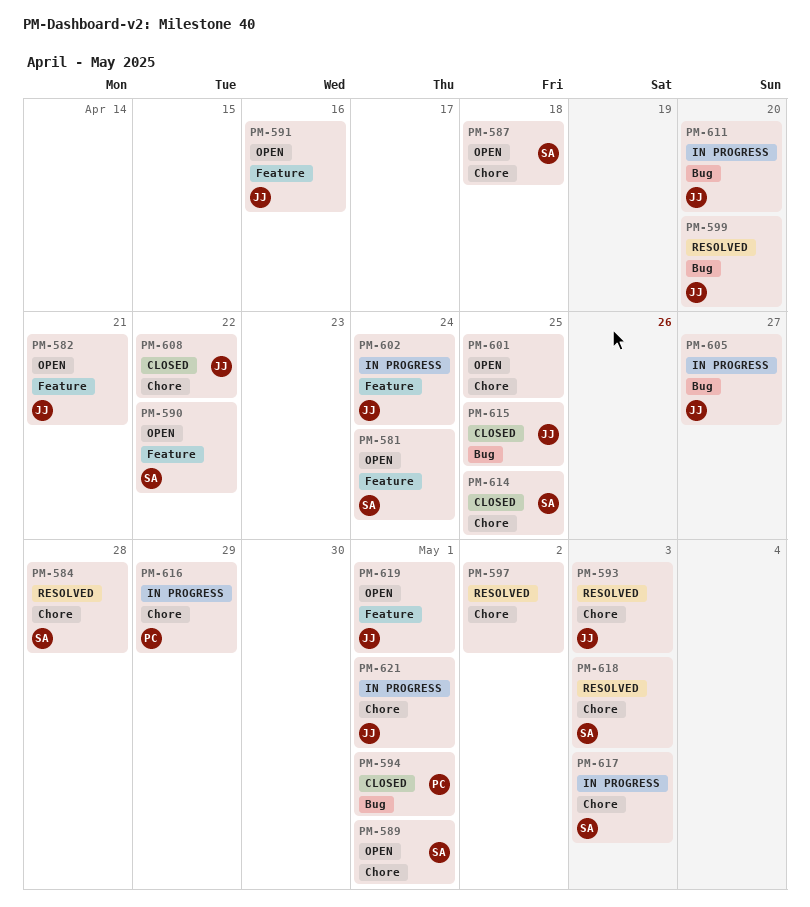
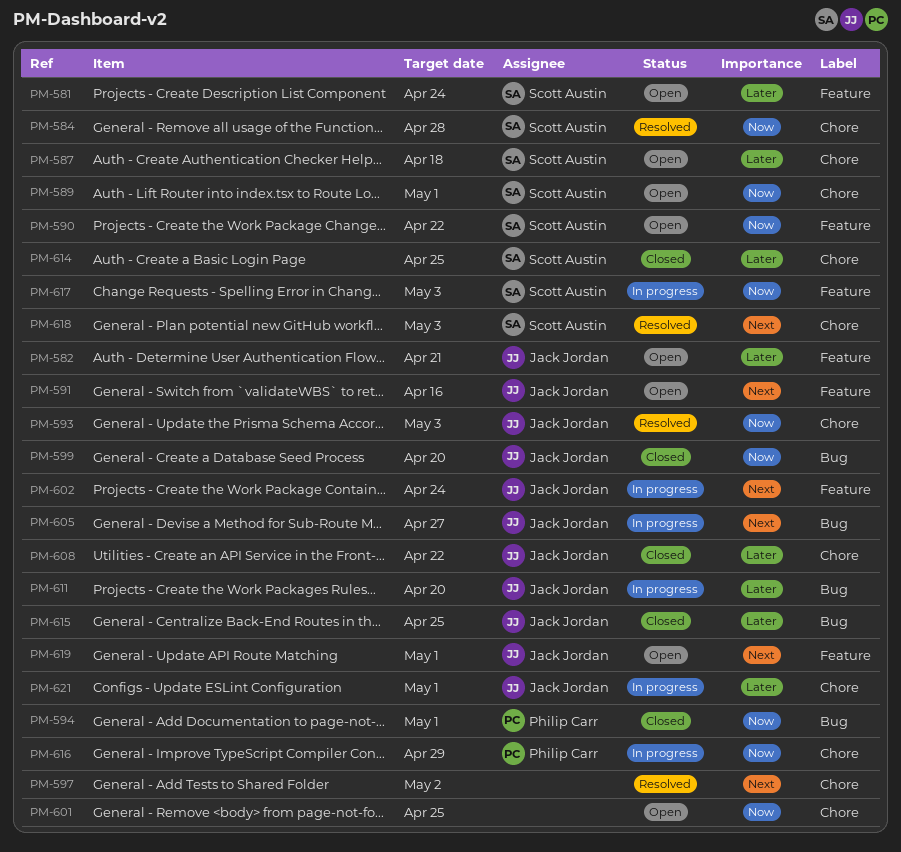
PM-599, status: Resolved -> Closed
PM-617, label: Chore -> Feature

